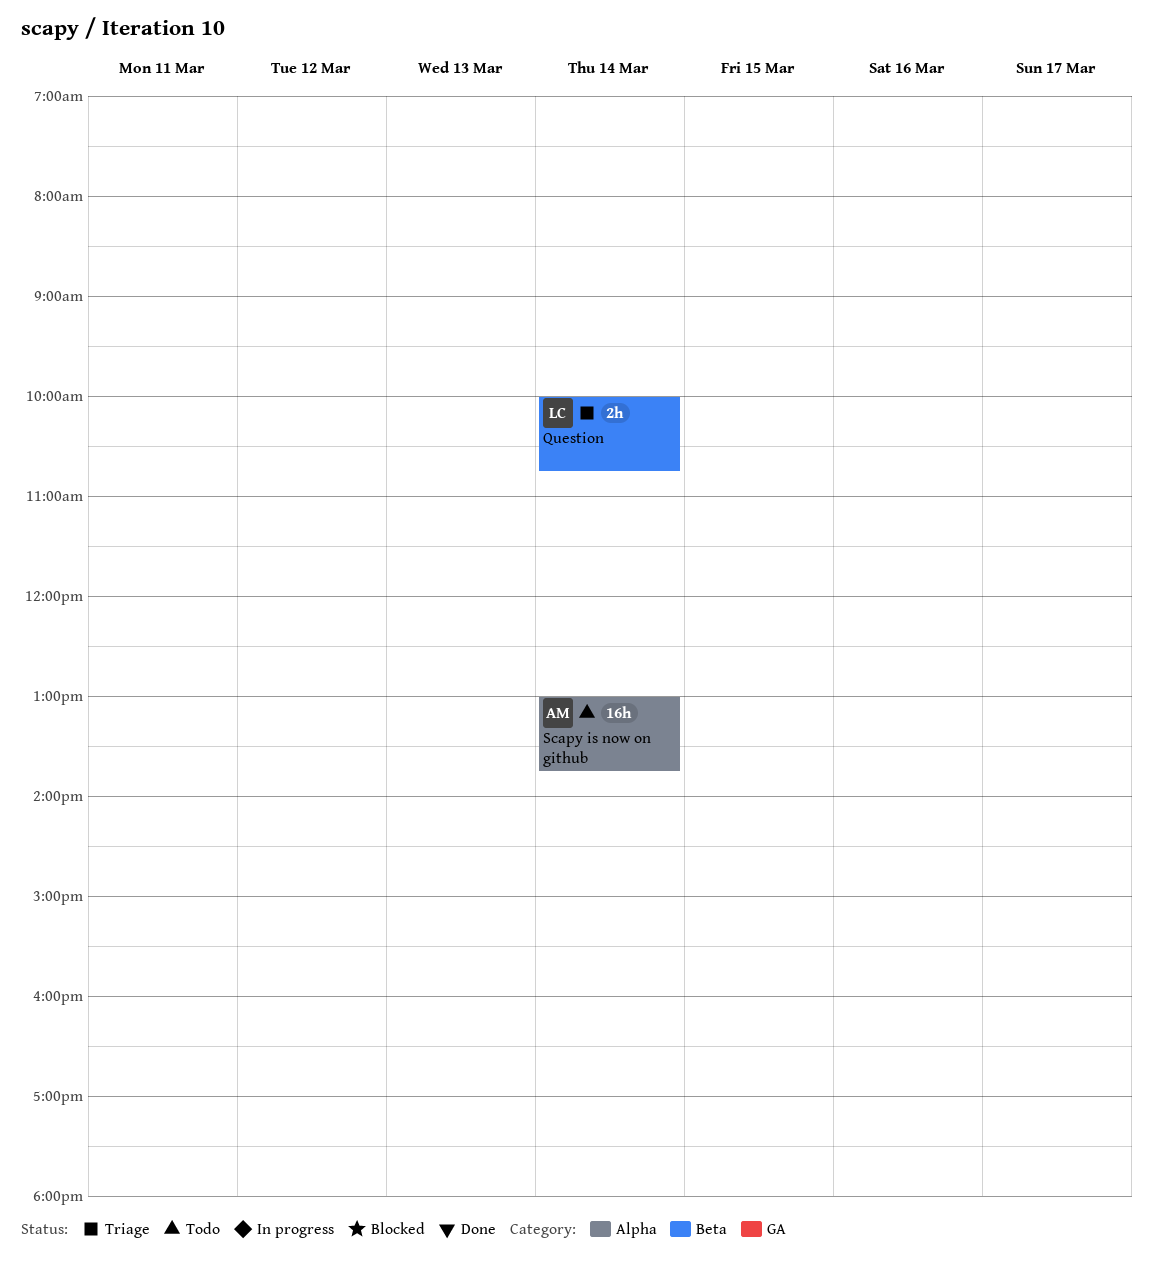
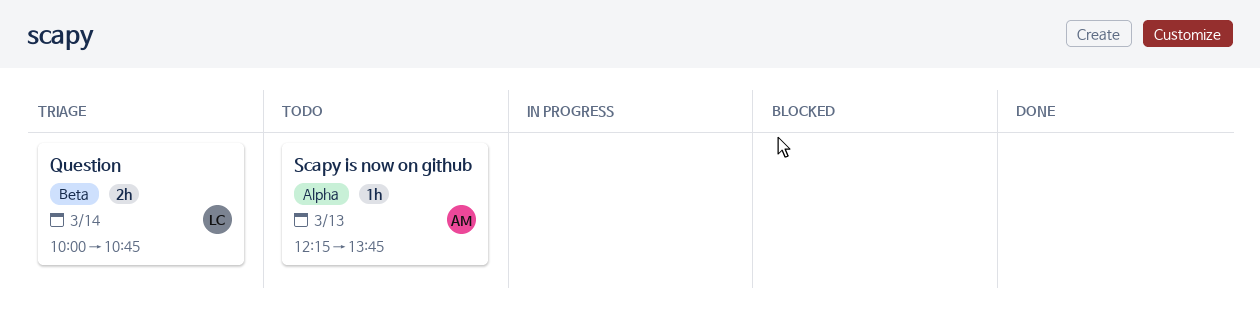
Scapy is now on github, estimate: 16h -> 1h
Scapy is now on github, day: Mar 14 -> Mar 13
Scapy is now on github, begins: 13:00 -> 12:15

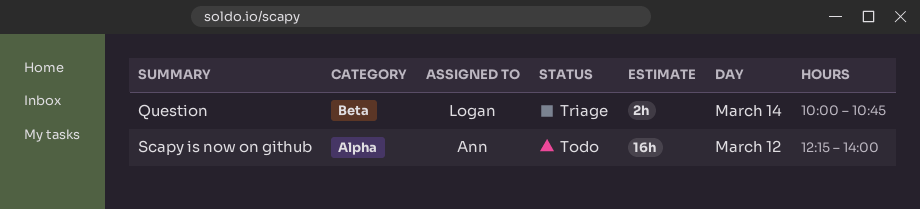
Scapy is now on github, estimate: 1h -> 16h
Scapy is now on github, day: Mar 13 -> Mar 12
Scapy is now on github, ends: 13:45 -> 14:00

